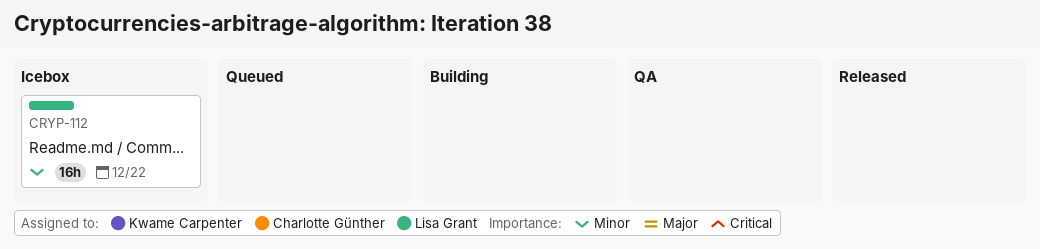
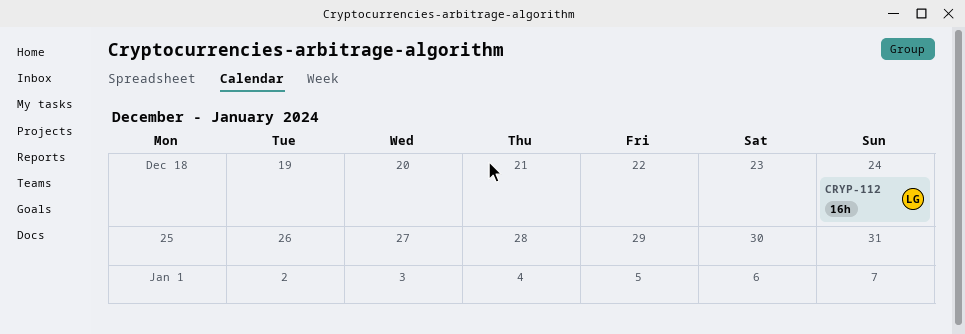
CRYP-112, due: Dec 22 -> Dec 24

